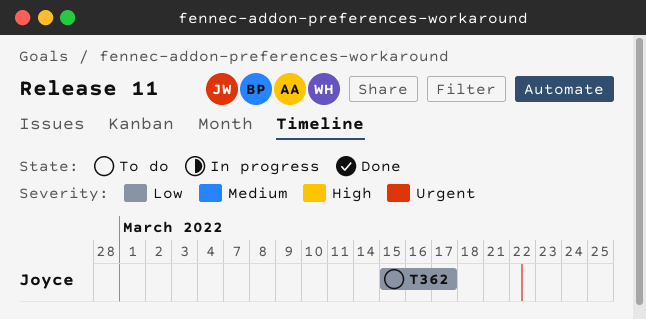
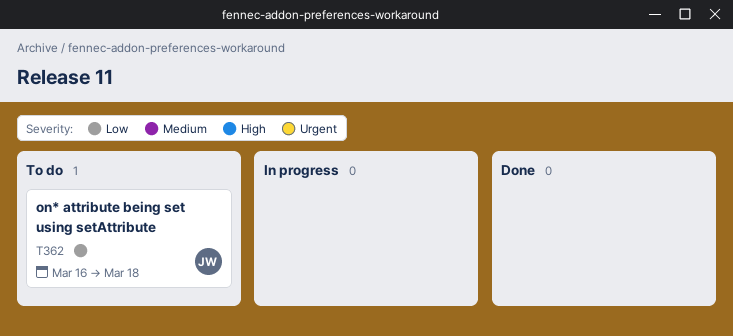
T362, start: Mar 15 -> Mar 16
T362, due: Mar 17 -> Mar 18

